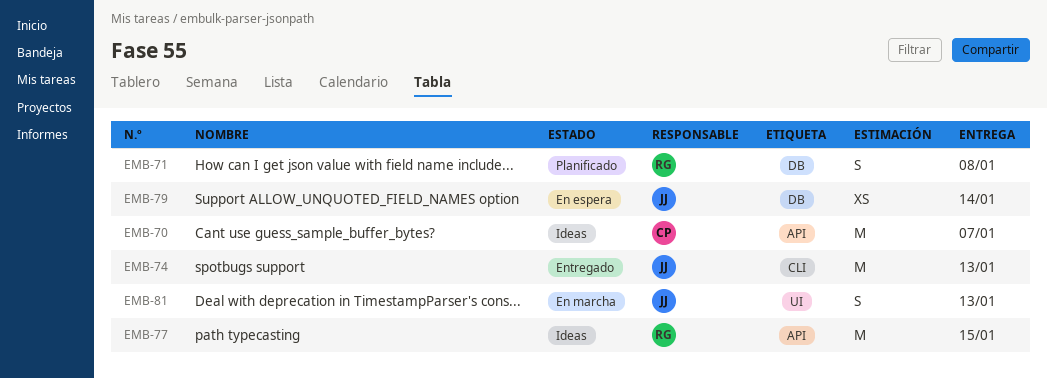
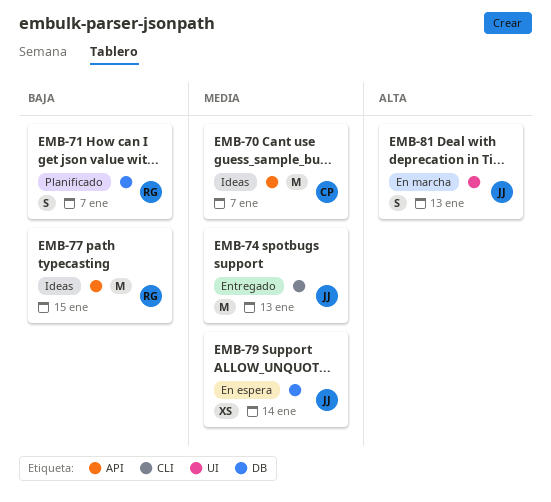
EMB-71, due: Jan 8 -> Jan 7

